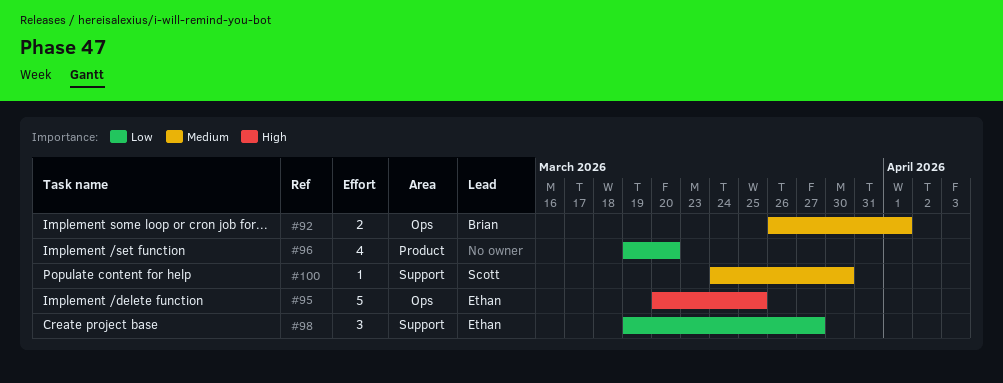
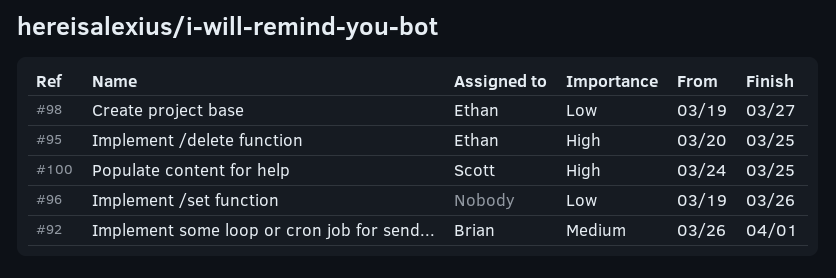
#96, due: Mar 20 -> Mar 26
#100, priority: Medium -> High
#100, due: Mar 30 -> Mar 25

